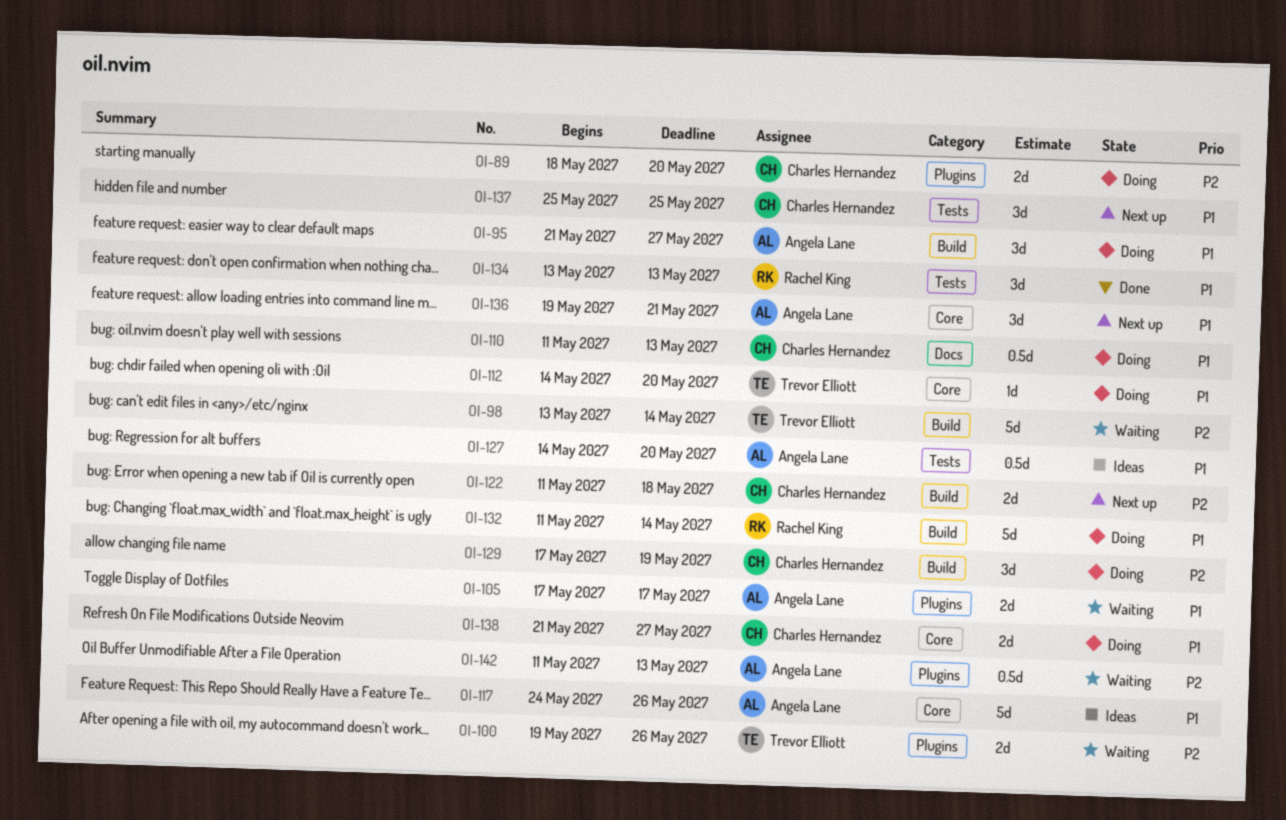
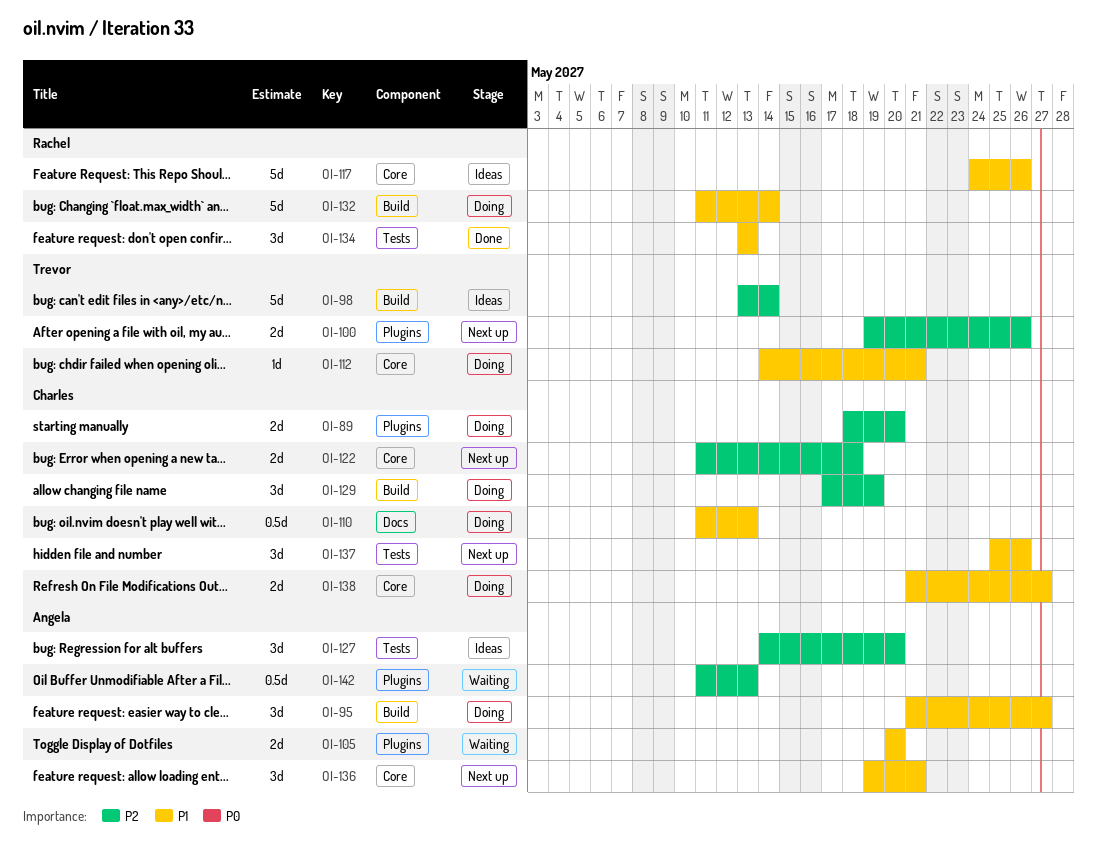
OI-98, status: Waiting -> Ideas
OI-100, status: Waiting -> Next up
OI-105, start: May 17 -> May 20
OI-105, due: May 17 -> May 20
OI-112, due: May 20 -> May 21
OI-117, owner: Angela Lane -> Rachel King
OI-122, label: Build -> Core
OI-127, priority: P1 -> P2
OI-127, estimate: 0.5d -> 3d
OI-137, due: May 25 -> May 26

